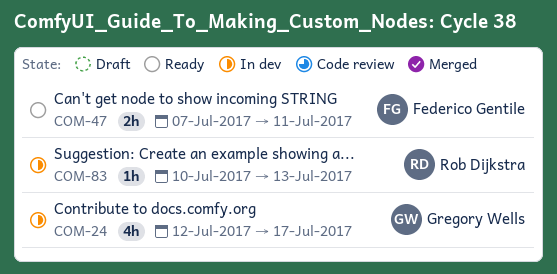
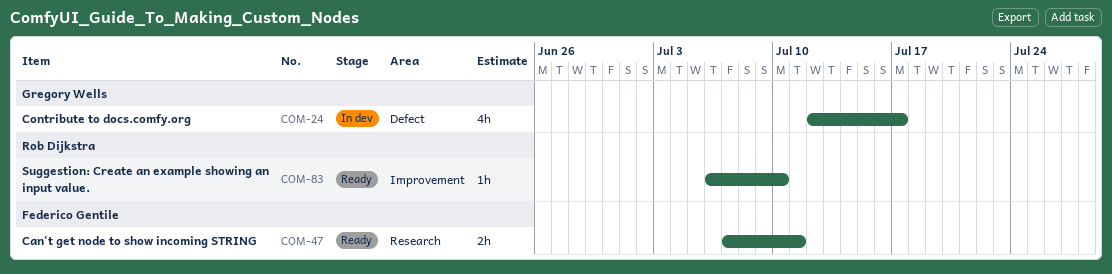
COM-83, status: In dev -> Ready
COM-83, start: Jul 10 -> Jul 6
COM-83, due: Jul 13 -> Jul 10

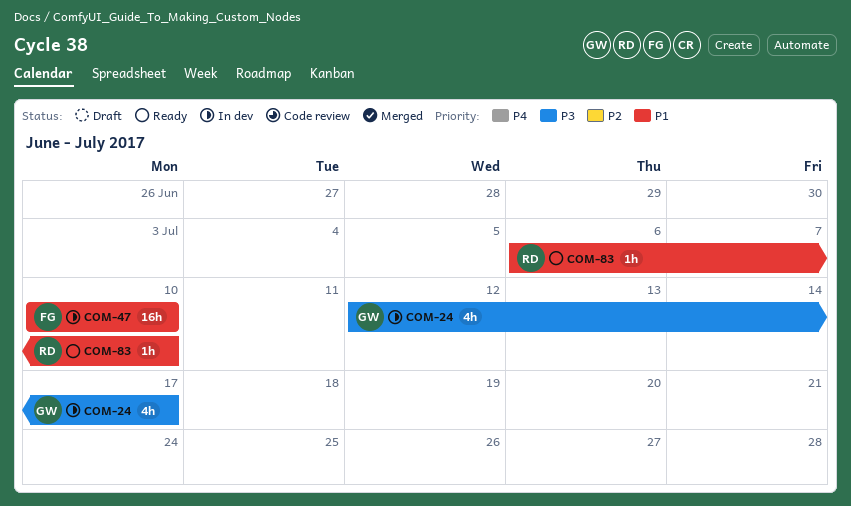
COM-47, status: Ready -> In dev
COM-47, estimate: 2h -> 16h
COM-47, start: Jul 7 -> Jul 10
COM-47, due: Jul 11 -> Jul 10

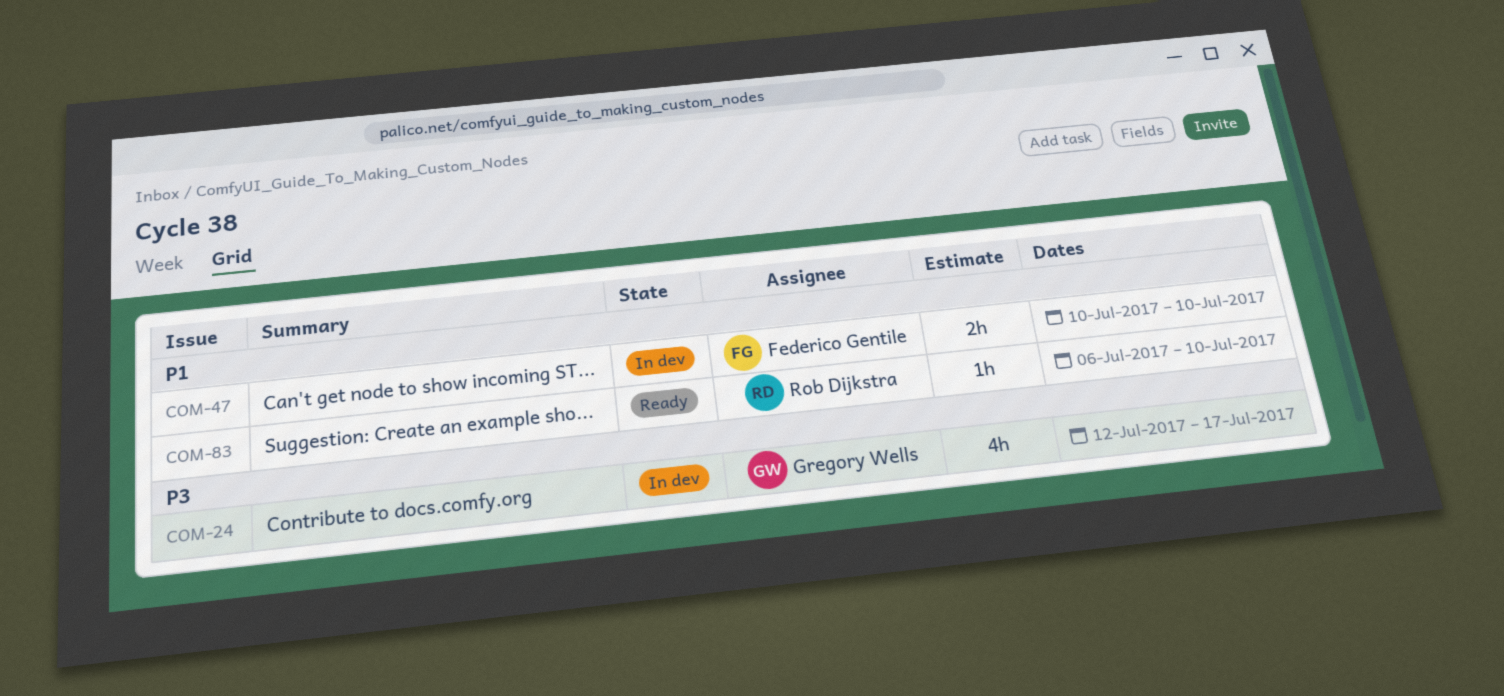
COM-47, estimate: 16h -> 2h

